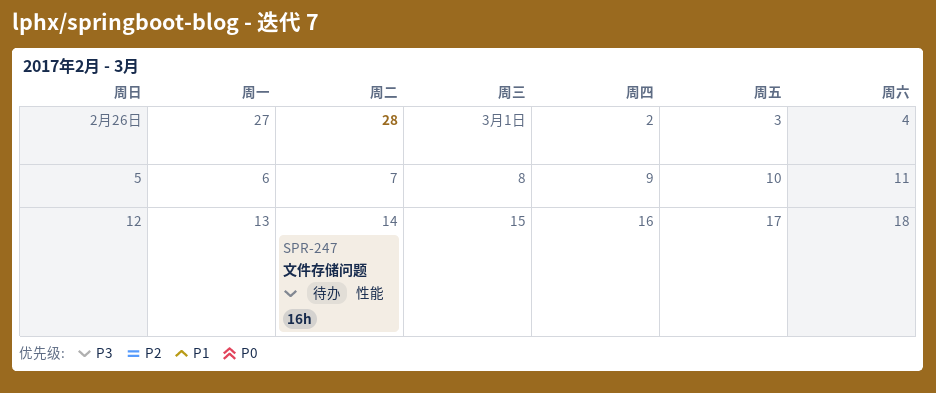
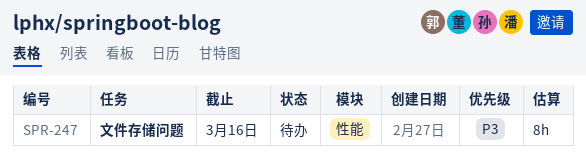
SPR-247, estimate: 16h -> 8h
SPR-247, due: Mar 14 -> Mar 16

